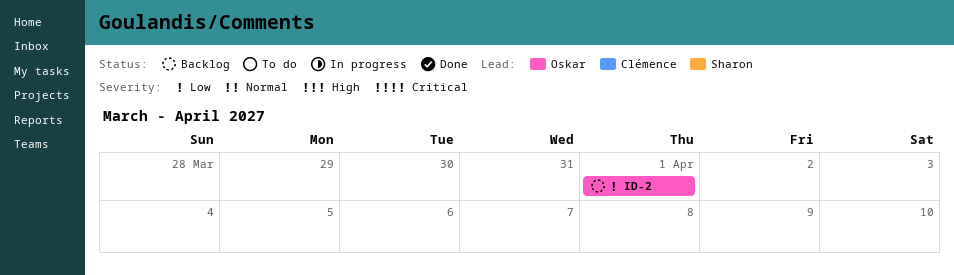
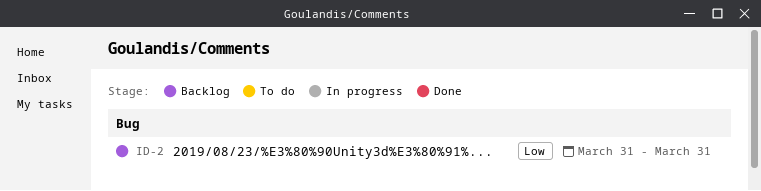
ID-2, start: Apr 1 -> Mar 31
ID-2, due: Apr 1 -> Mar 31

